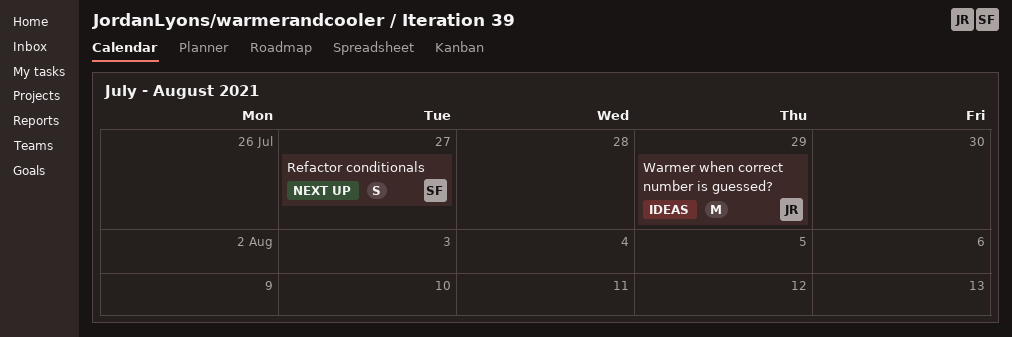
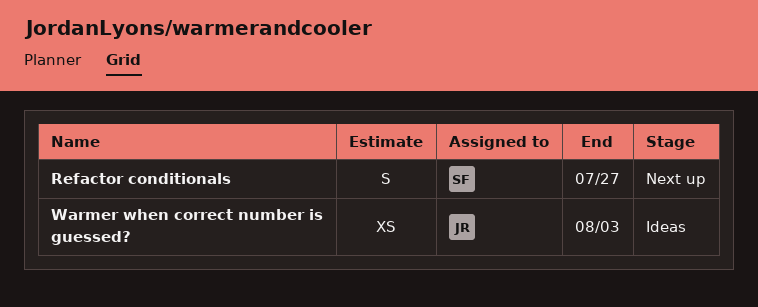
Warmer when correct number is guessed?, estimate: M -> XS
Warmer when correct number is guessed?, due: Jul 29 -> Aug 3

